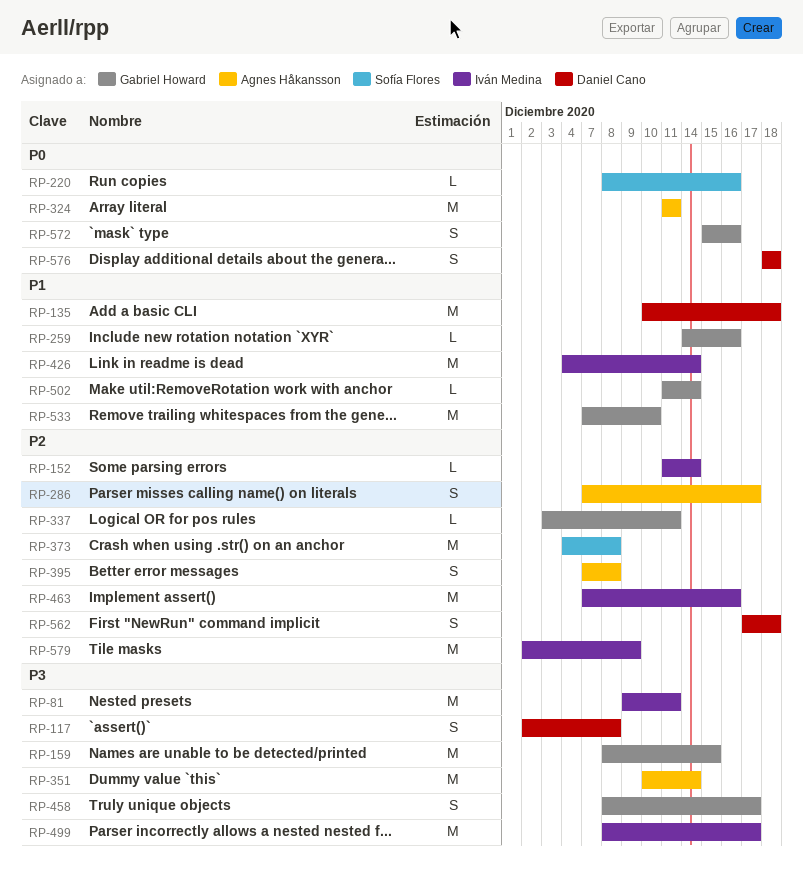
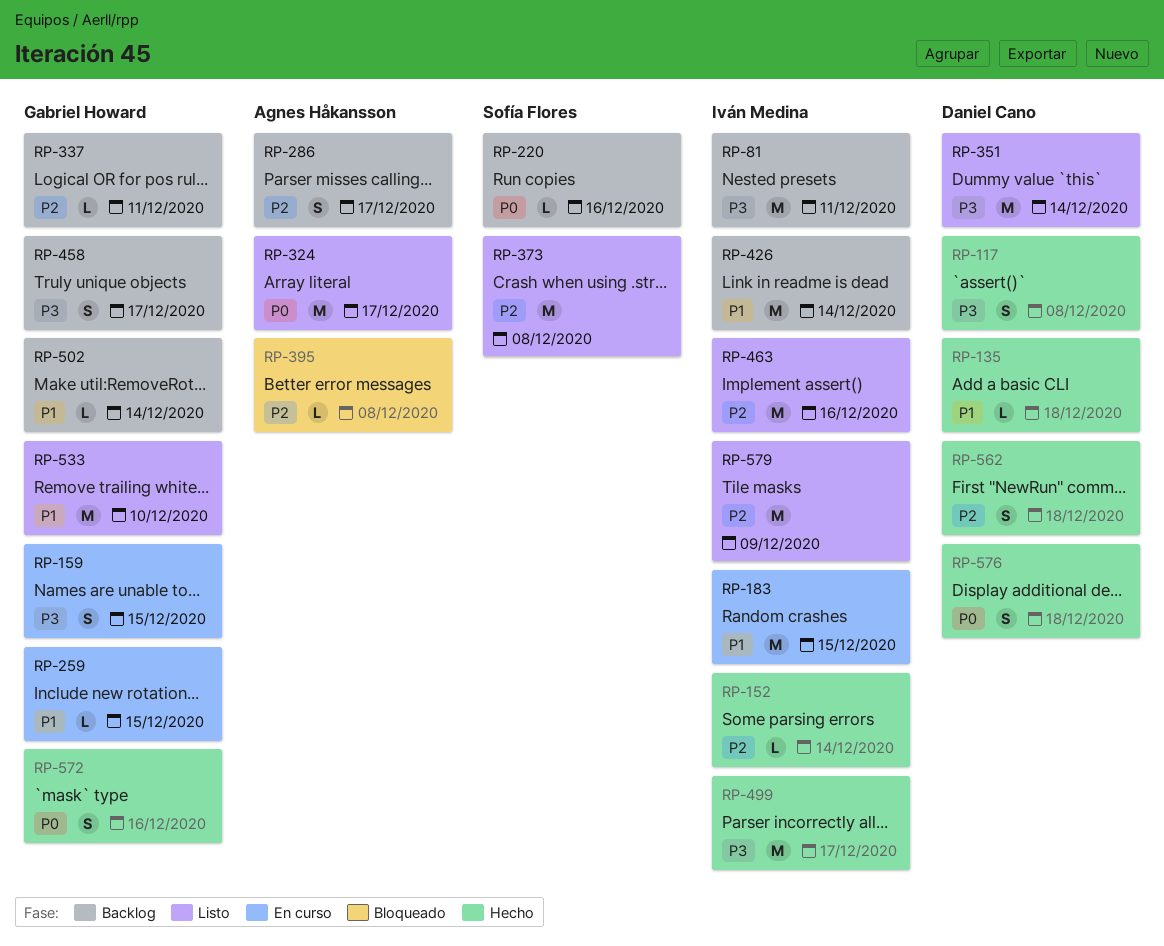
RP-135, estimate: M -> L
RP-159, estimate: M -> S
RP-183: none -> present
RP-259, due: Dec 16 -> Dec 15
RP-324, due: Dec 11 -> Dec 17
RP-351, owner: Agnes Håkansson -> Daniel Cano
RP-395, estimate: S -> L

